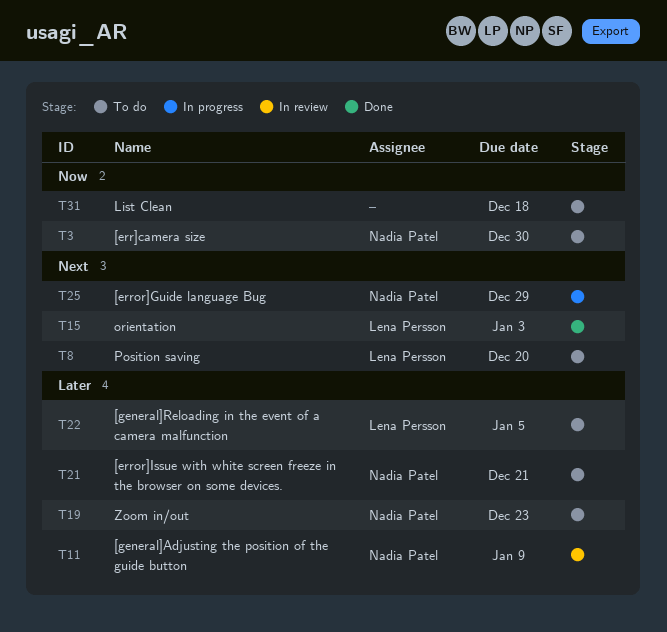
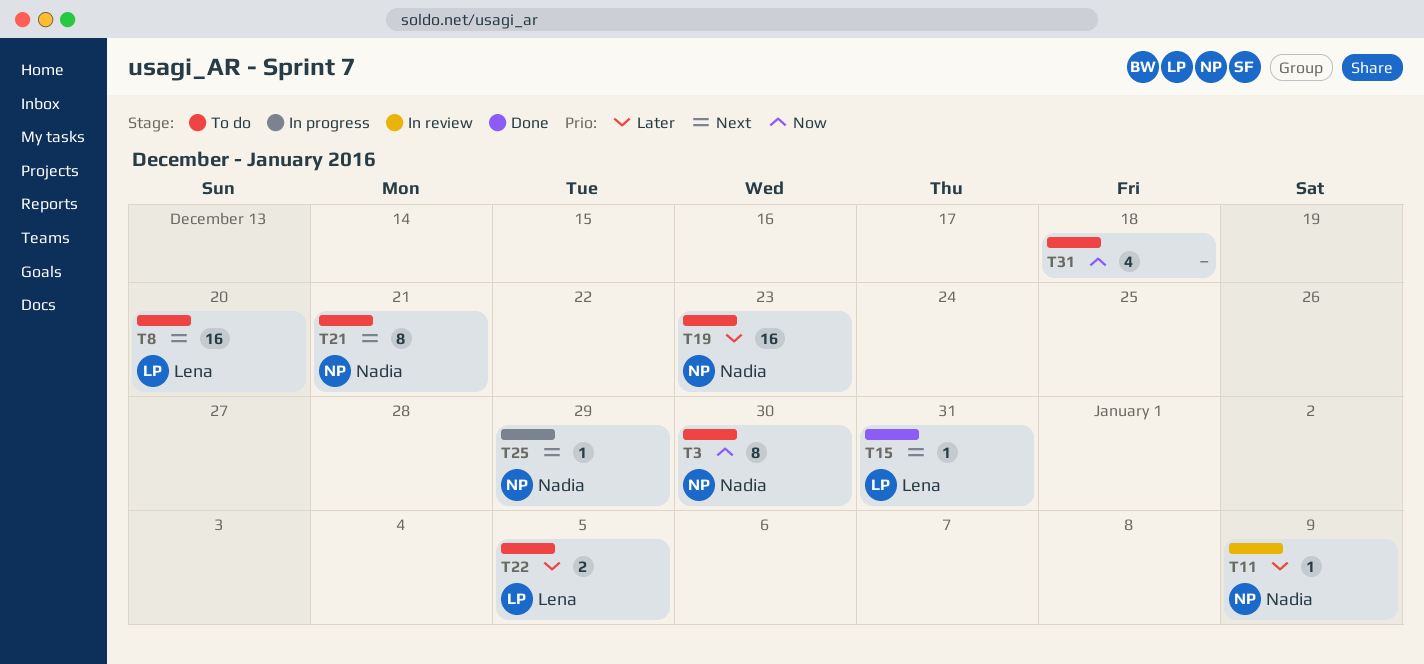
T15, due: Jan 3 -> Dec 31
T21, priority: Later -> Next

